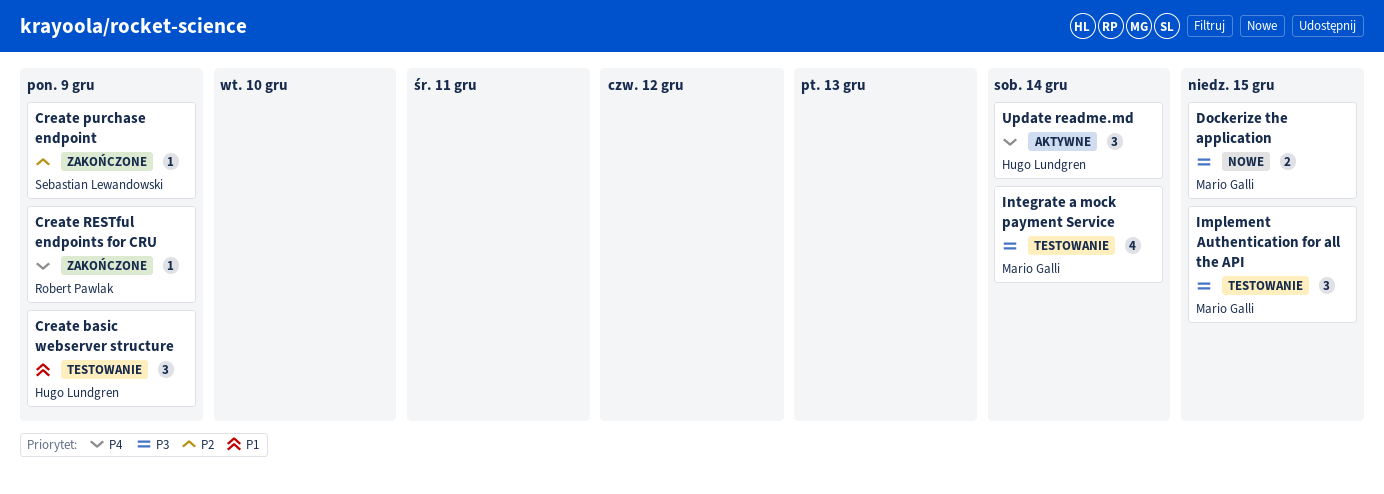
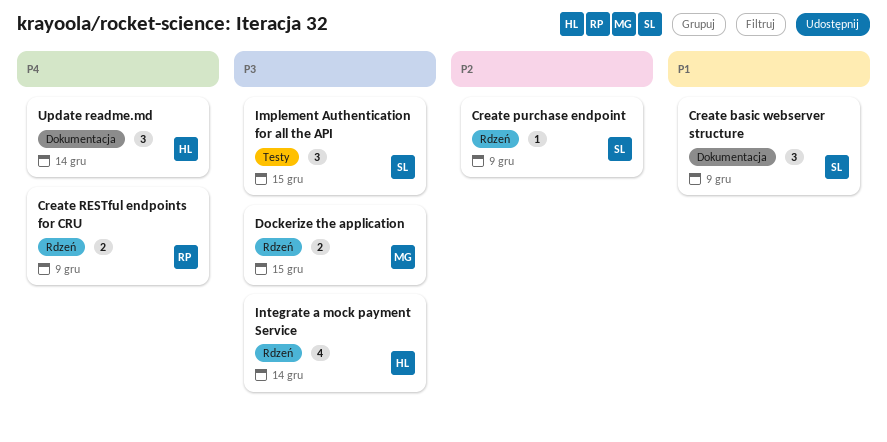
Create basic webserver structure, owner: Hugo Lundgren -> Sebastian Lewandowski
Create RESTful endpoints for CRU, estimate: 1 -> 2
Implement Authentication for all the API, owner: Mario Galli -> Sebastian Lewandowski
Integrate a mock payment Service, owner: Mario Galli -> Hugo Lundgren

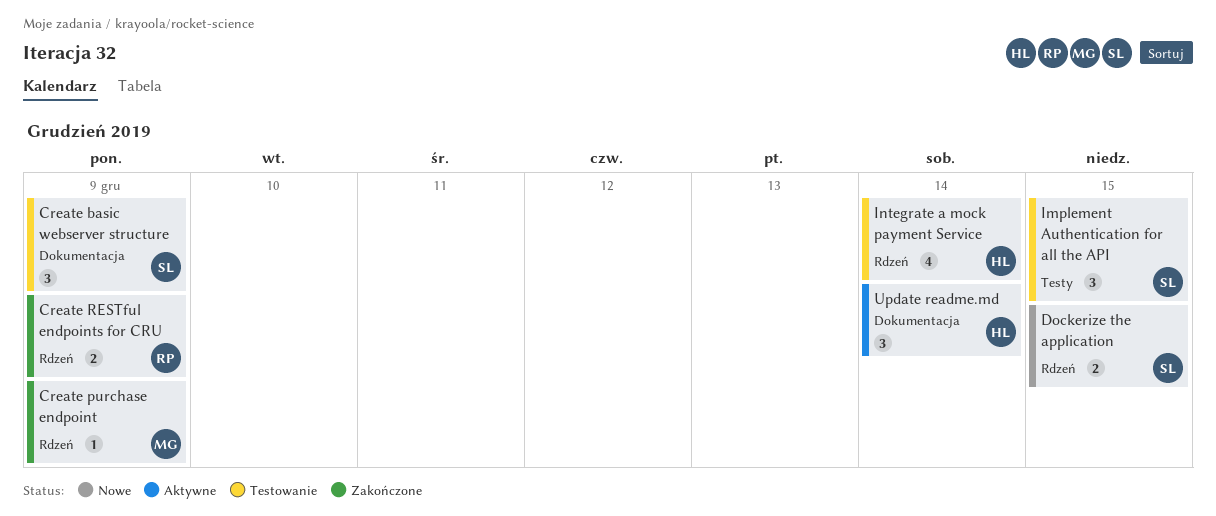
Create purchase endpoint, owner: SL -> MG
Dockerize the application, owner: MG -> SL

